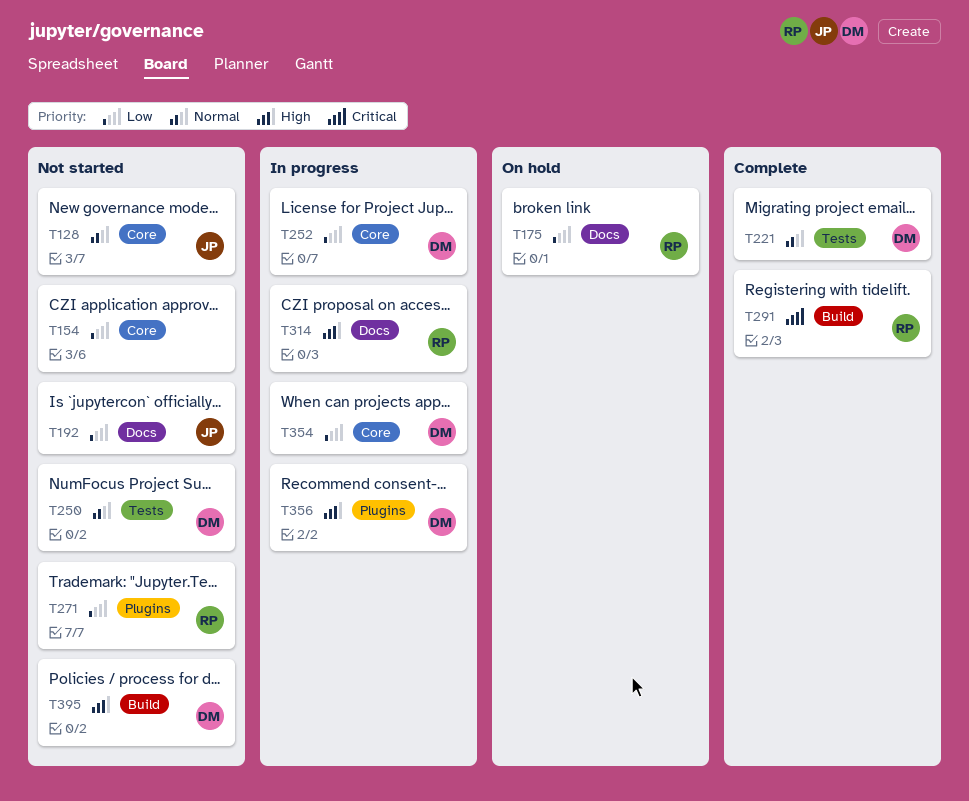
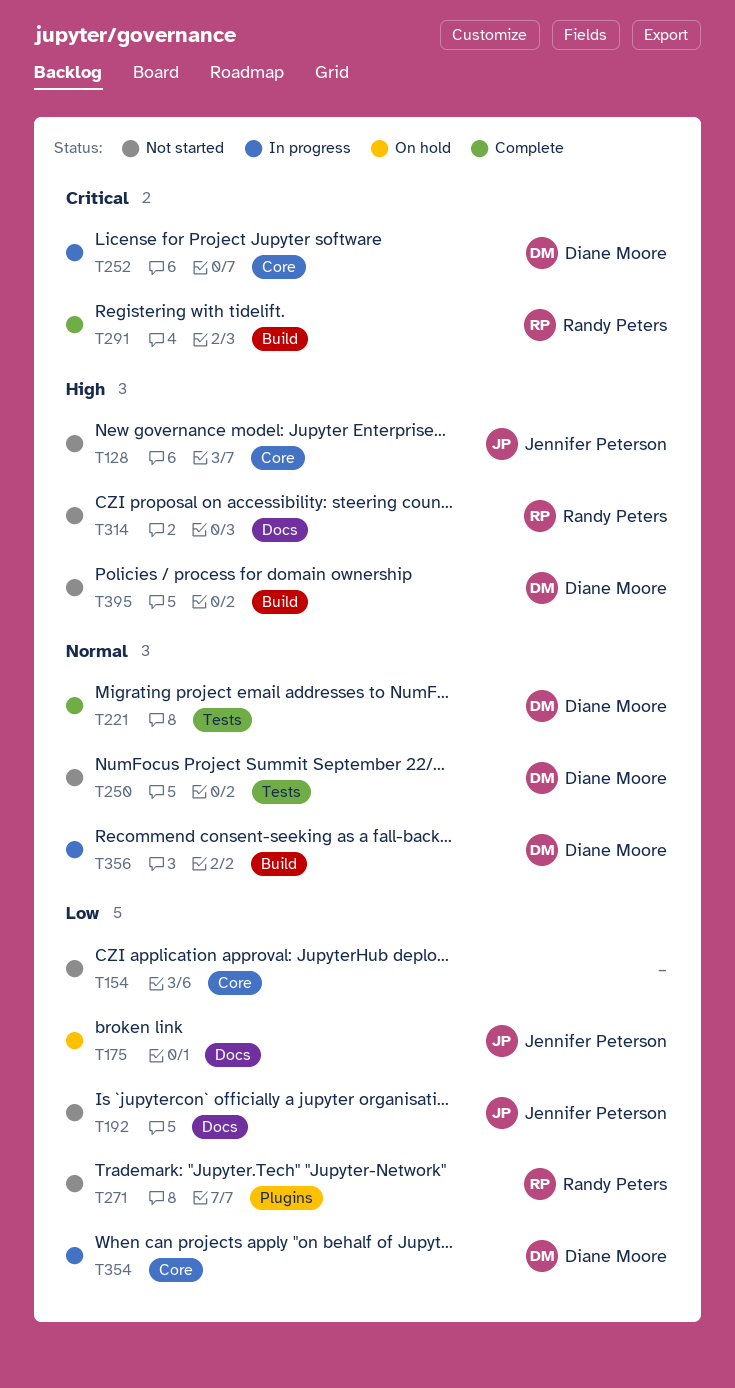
T128, priority: Normal -> High
T175, owner: Randy Peters -> Jennifer Peterson
T252, priority: Low -> Critical
T314, status: In progress -> Not started
T356, priority: High -> Normal
T356, label: Plugins -> Build

